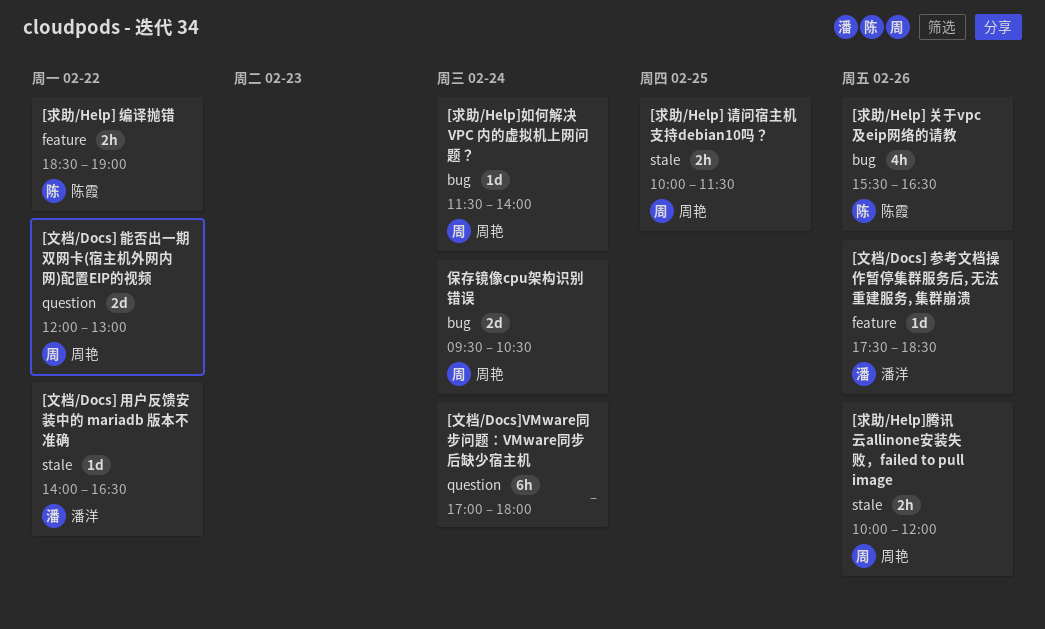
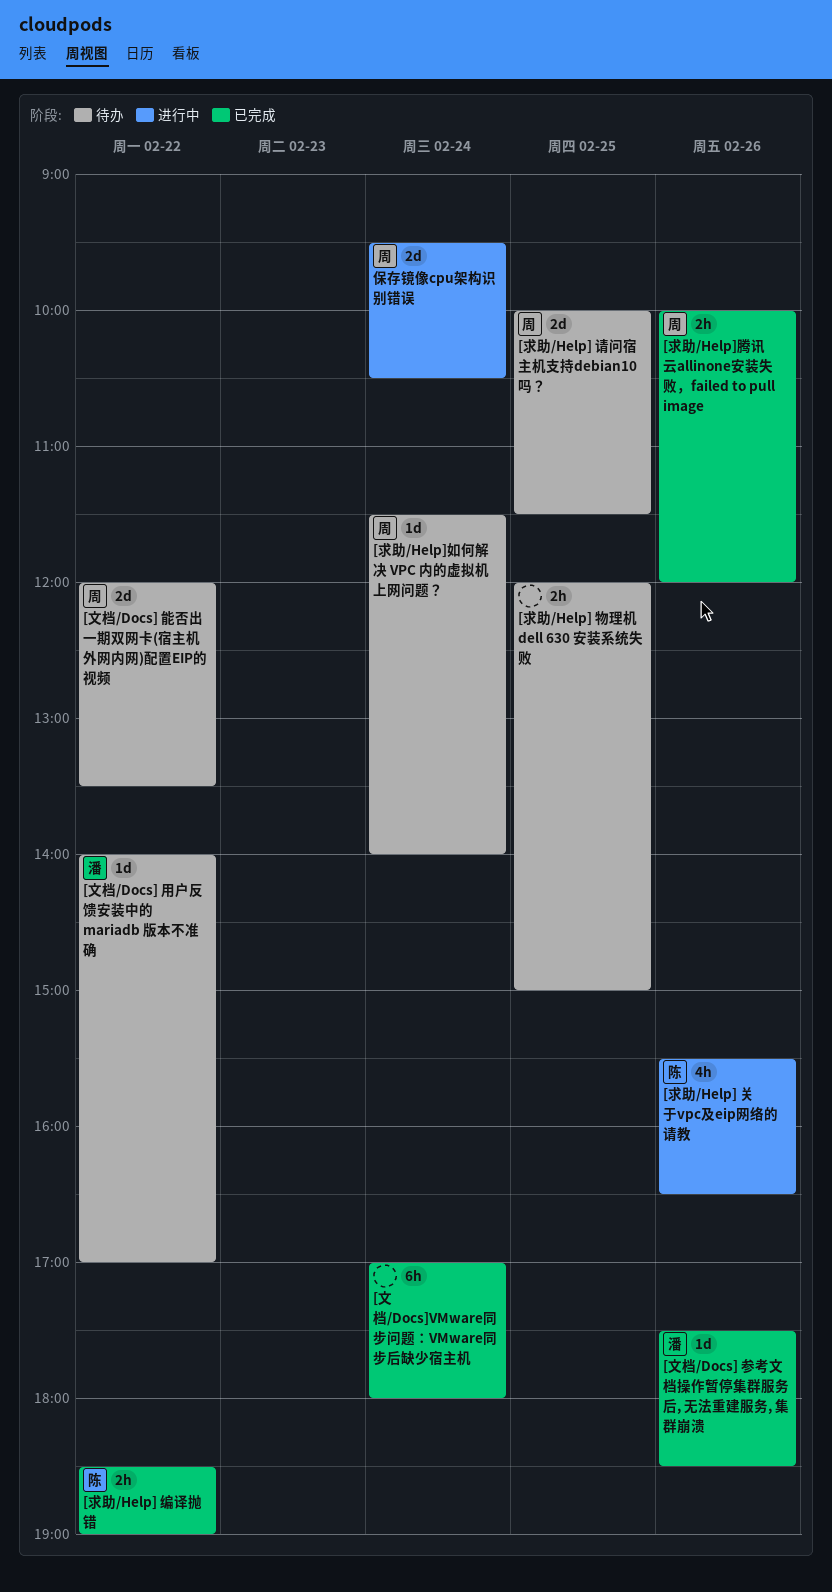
[文档/Docs] 用户反馈安装中的 mariadb 版本不准确, ends: 16:30 -> 17:00
[文档/Docs] 能否出一期双网卡(宿主机外网内网)配置EIP的视频, ends: 13:00 -> 13:30
[求助/Help] 物理机 dell 630 安装系统失败: none -> present
[求助/Help] 请问宿主机支持debian10吗？, estimate: 2h -> 2d

